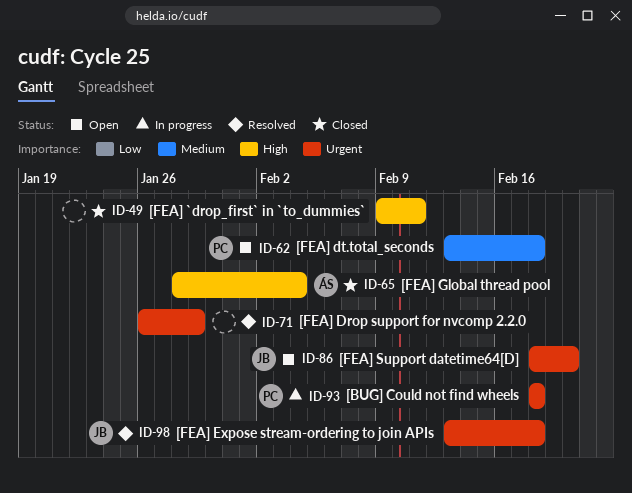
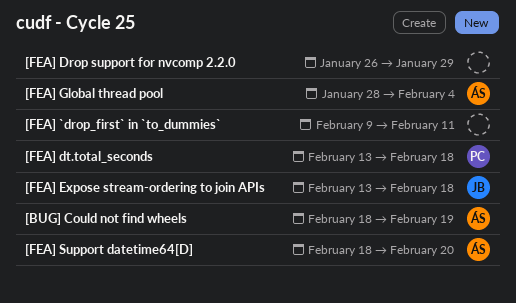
[BUG] Could not find wheels, owner: PC -> ÁS
[BUG] Could not find wheels, due: Feb 18 -> Feb 19
[FEA] Support datetime64[D], owner: JB -> ÁS

